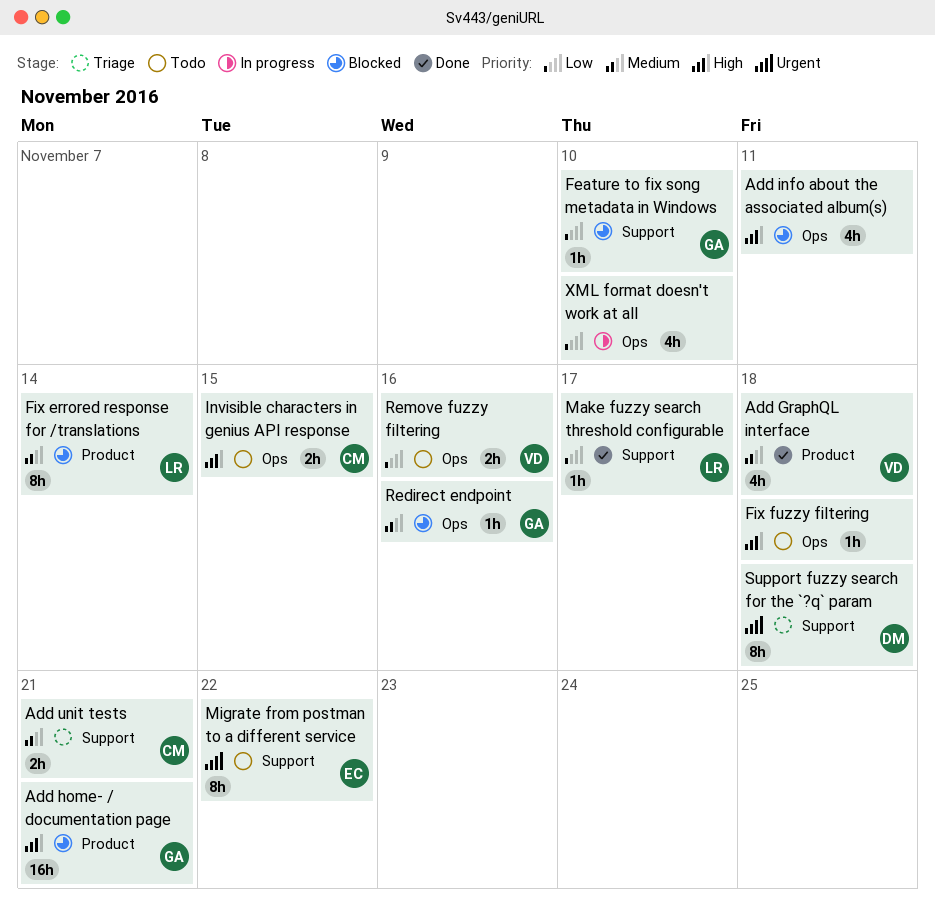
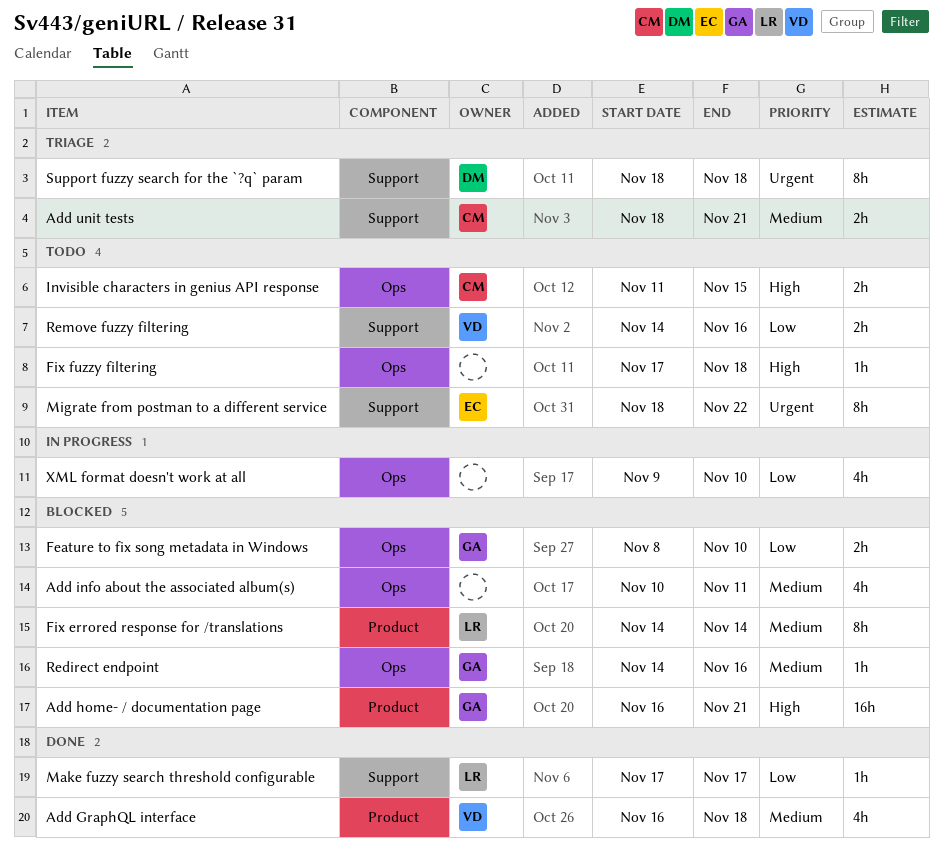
Add info about the associated album(s), priority: High -> Medium
Feature to fix song metadata in Windows, label: Support -> Ops
Feature to fix song metadata in Windows, estimate: 1h -> 2h
Remove fuzzy filtering, label: Ops -> Support

